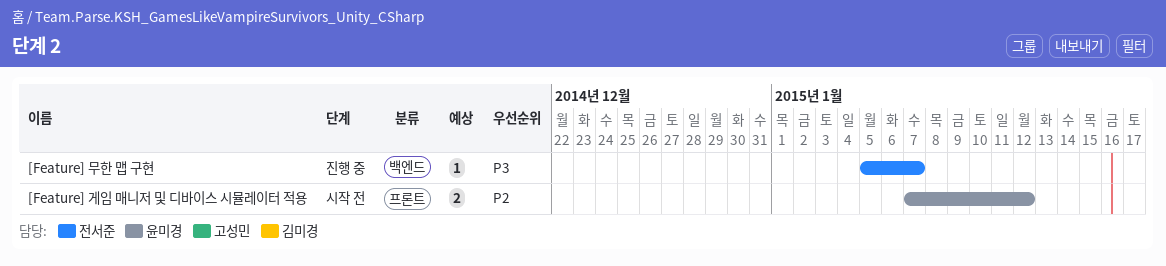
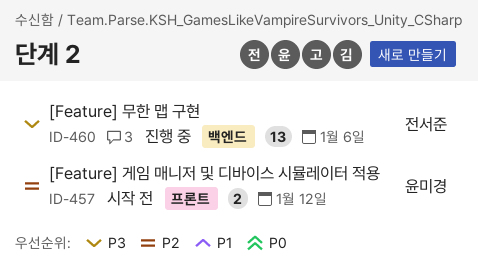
[Feature] 무한 맵 구현, estimate: 1 -> 13
[Feature] 무한 맵 구현, due: Jan 7 -> Jan 6

